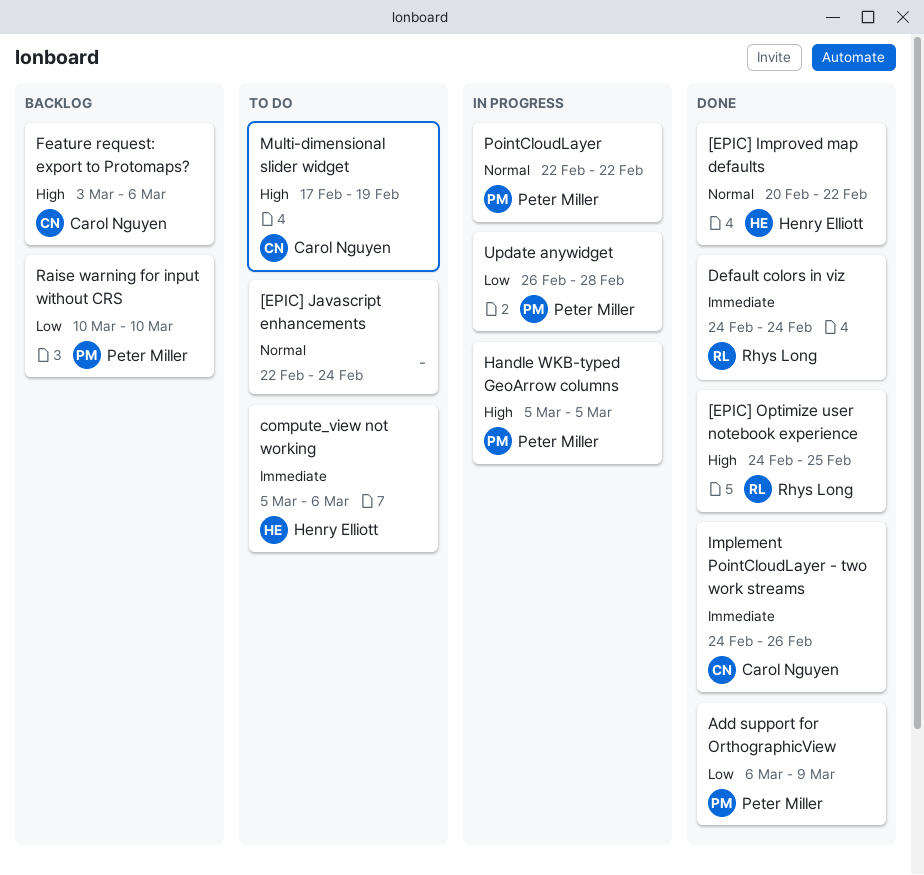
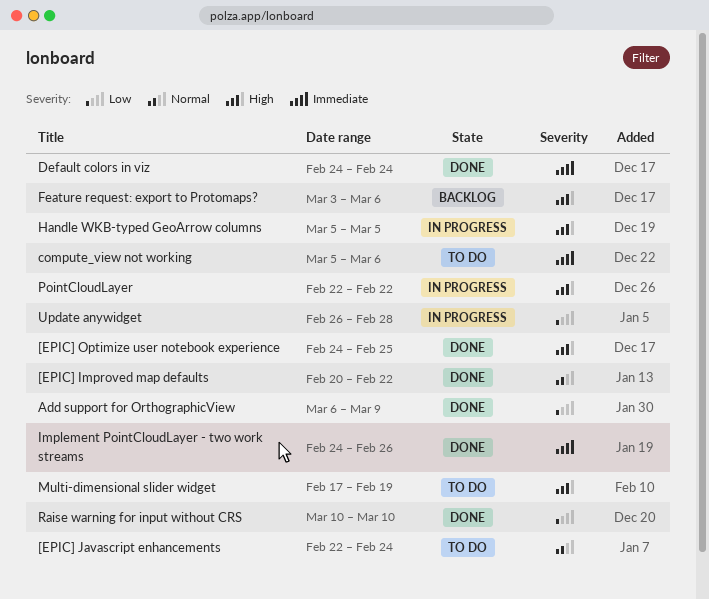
PointCloudLayer, priority: Normal -> High
Raise warning for input without CRS, status: Backlog -> Done

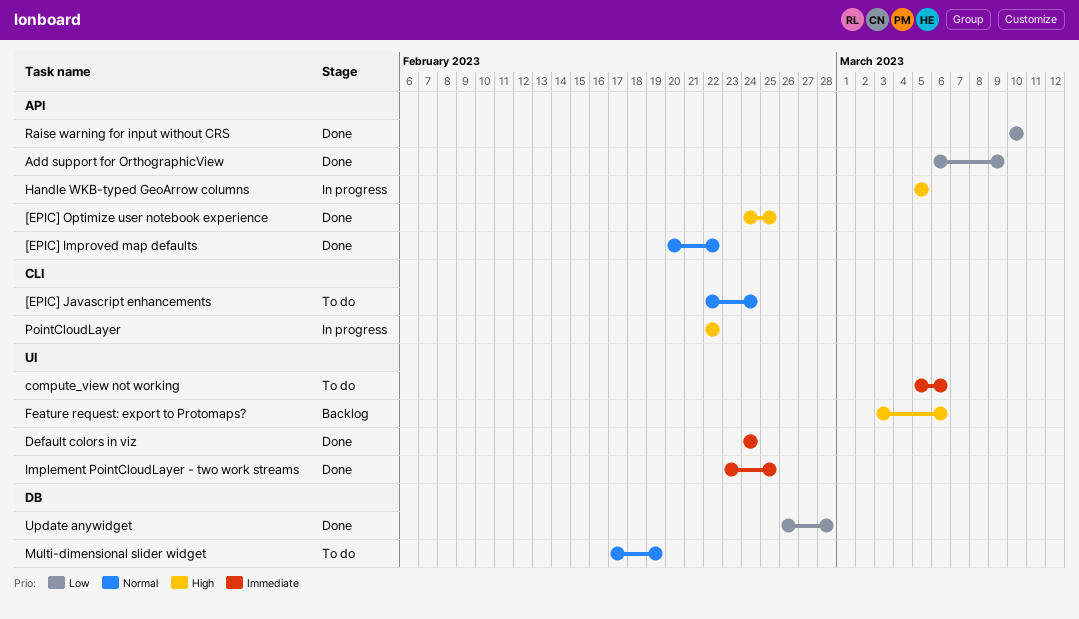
Implement PointCloudLayer - two work streams, start: Feb 24 -> Feb 23
Implement PointCloudLayer - two work streams, due: Feb 26 -> Feb 25
Multi-dimensional slider widget, priority: High -> Normal
Update anywidget, status: In progress -> Done

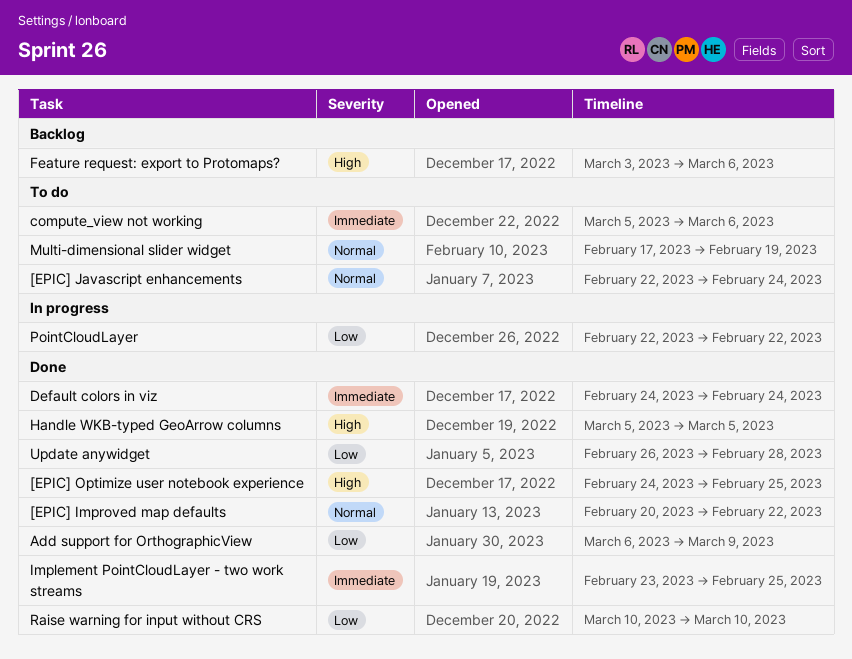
Handle WKB-typed GeoArrow columns, status: In progress -> Done
PointCloudLayer, priority: High -> Low

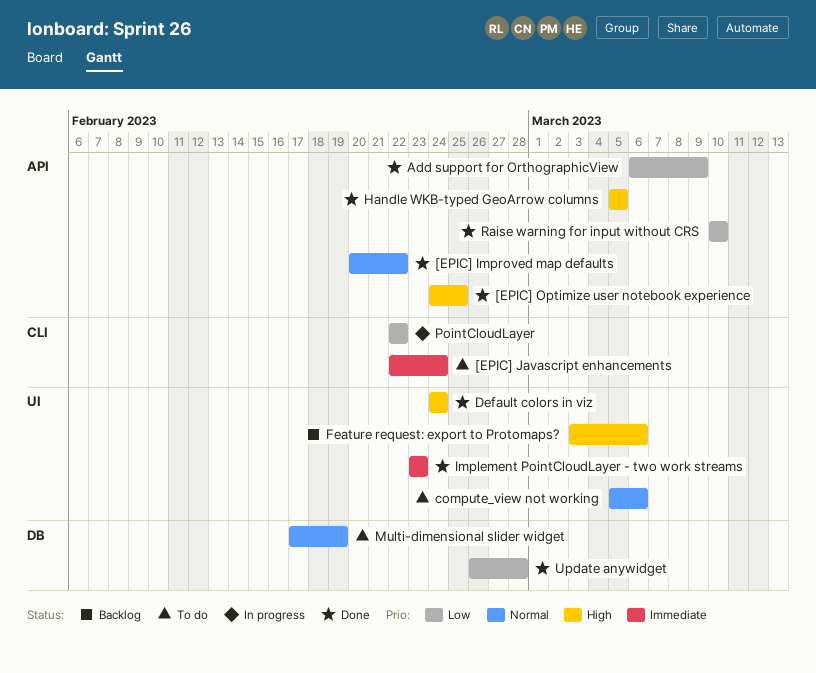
[EPIC] Javascript enhancements, priority: Normal -> Immediate
compute_view not working, priority: Immediate -> Normal
Default colors in viz, priority: Immediate -> High
Implement PointCloudLayer - two work streams, due: Feb 25 -> Feb 23

